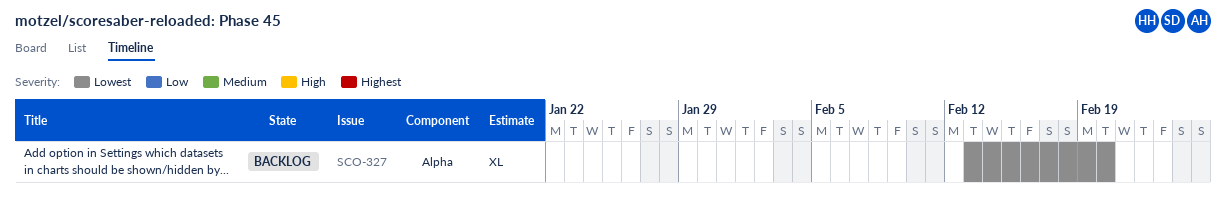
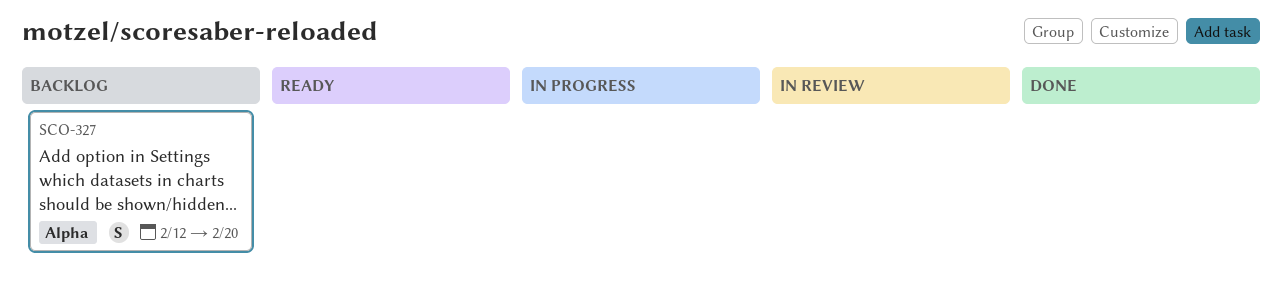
SCO-327, estimate: XL -> S
SCO-327, start: Feb 13 -> Feb 12

